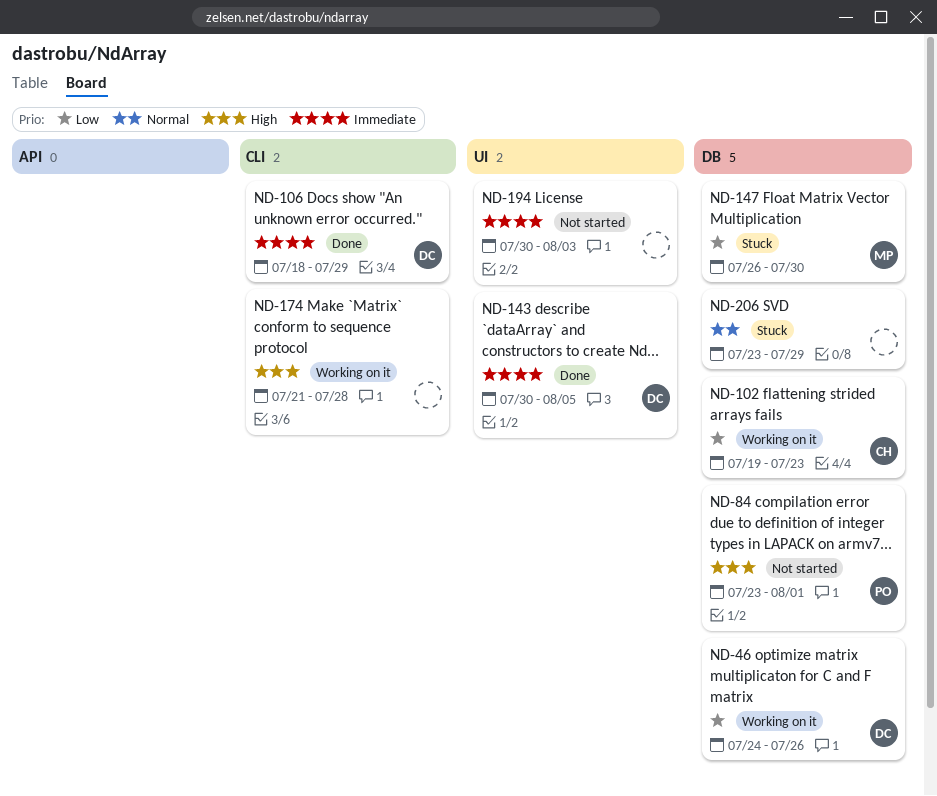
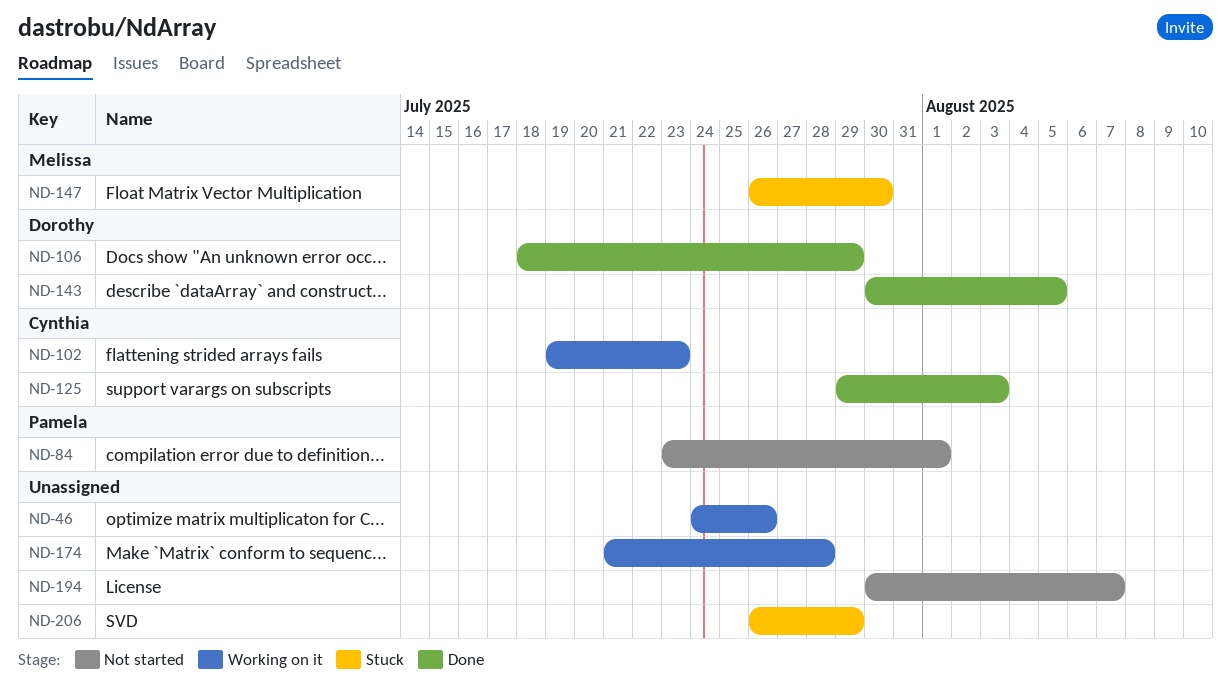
ND-46, owner: Dorothy -> none
ND-125: none -> present
ND-194, due: Aug 3 -> Aug 7
ND-206, start: Jul 23 -> Jul 26

